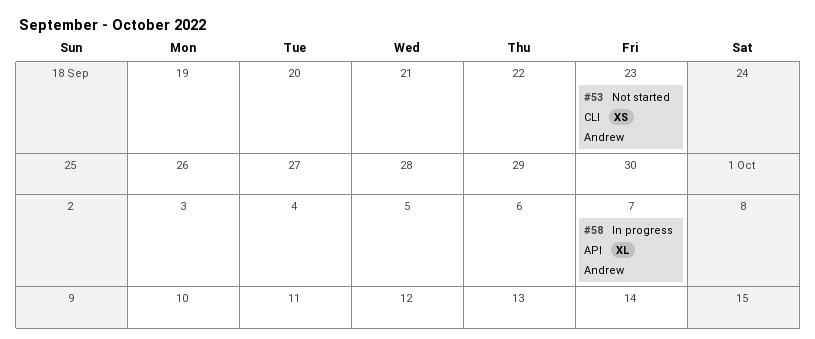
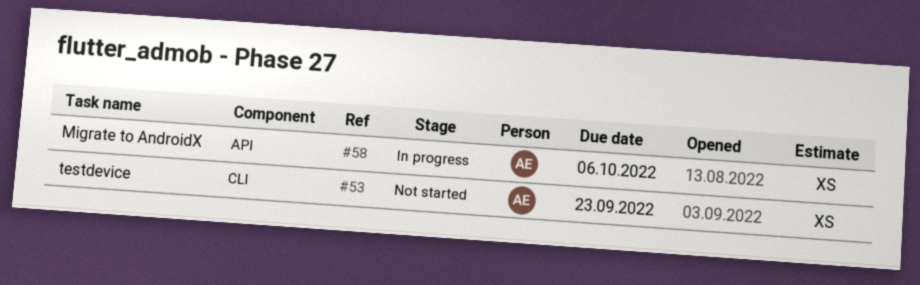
#58, estimate: XL -> XS
#58, due: Oct 7 -> Oct 6

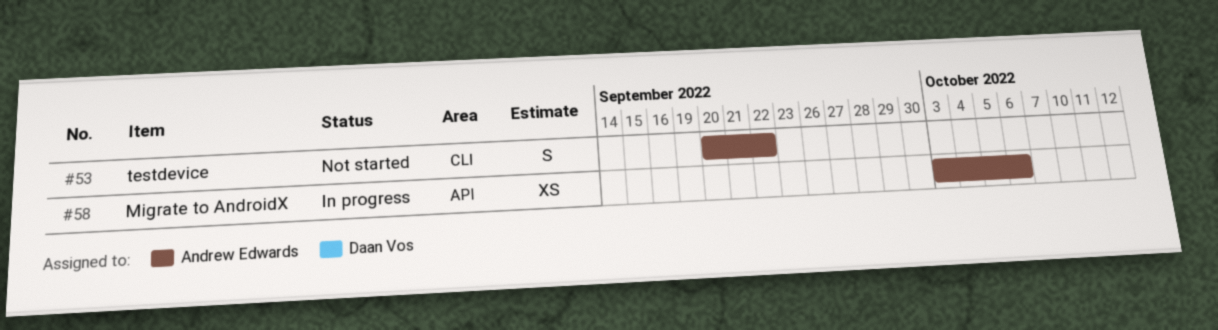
#53, estimate: XS -> S
#53, due: Sep 23 -> Sep 22

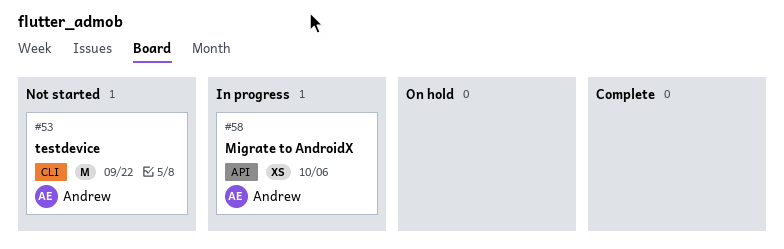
#53, estimate: S -> M

